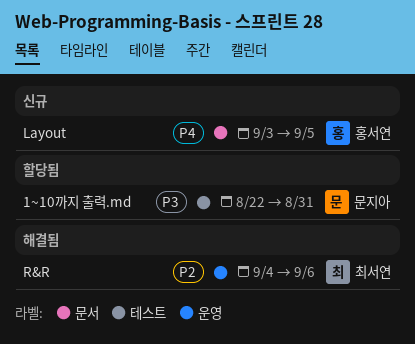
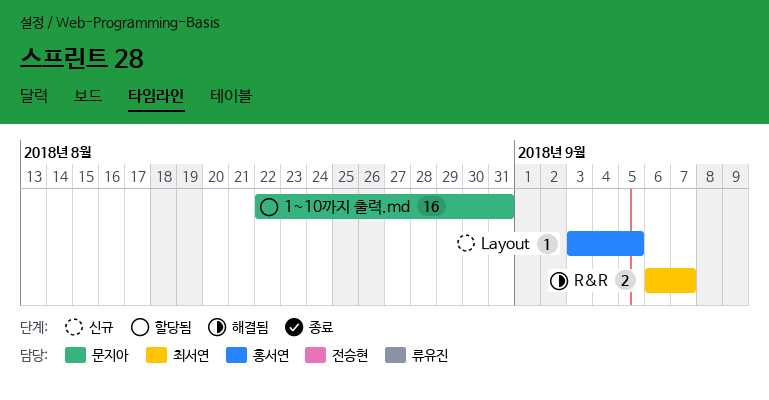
R&R, start: Sep 4 -> Sep 6
R&R, due: Sep 6 -> Sep 7

